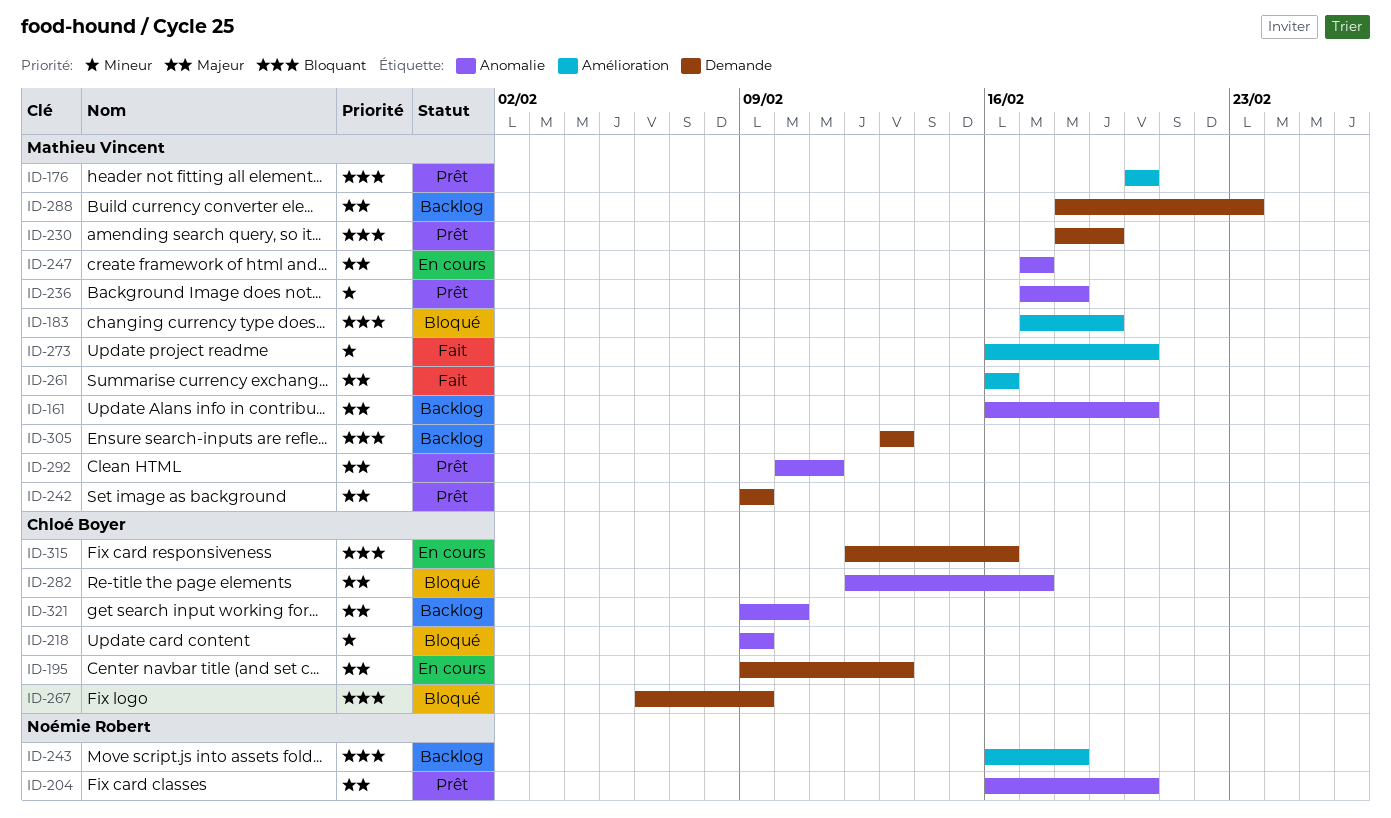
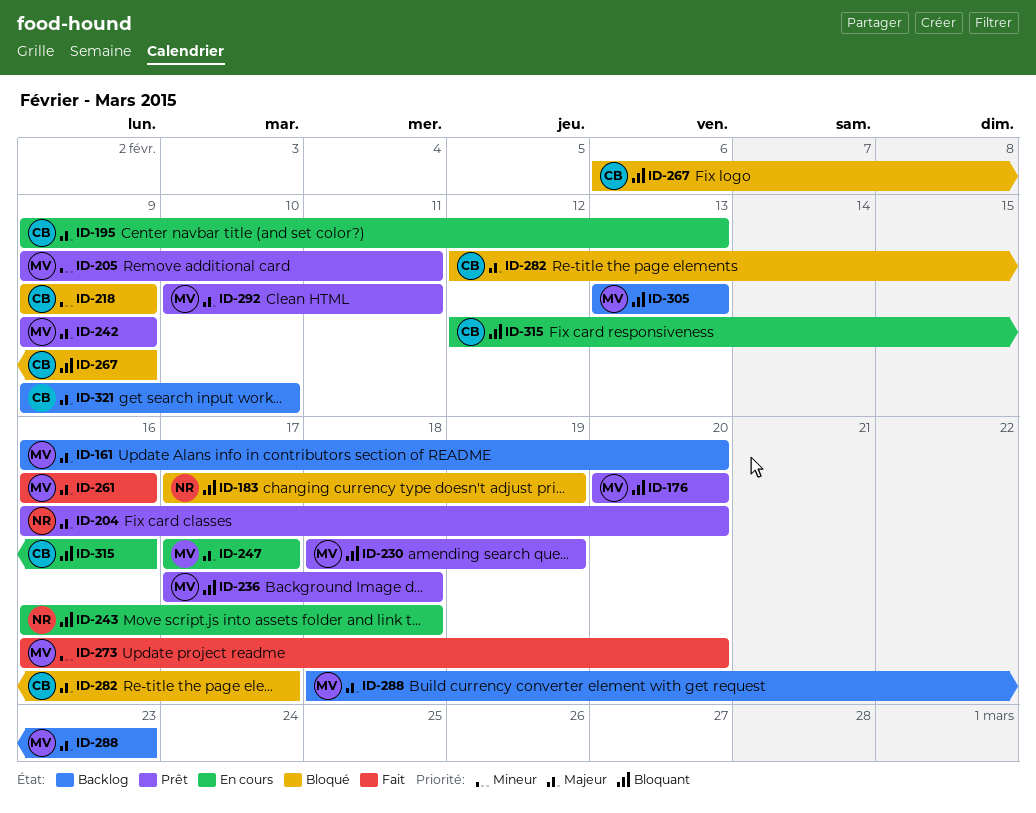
ID-183, owner: Mathieu Vincent -> Noémie Robert
ID-205: none -> present
ID-236, priority: Mineur -> Bloquant
ID-243, status: Backlog -> En cours

